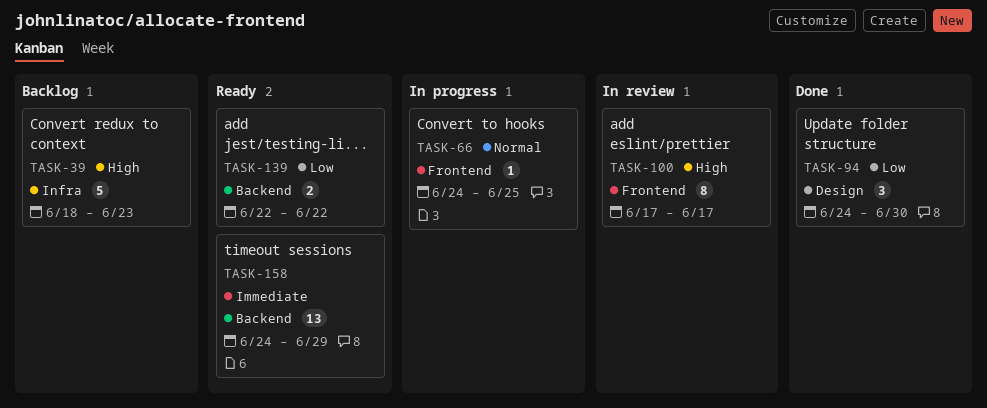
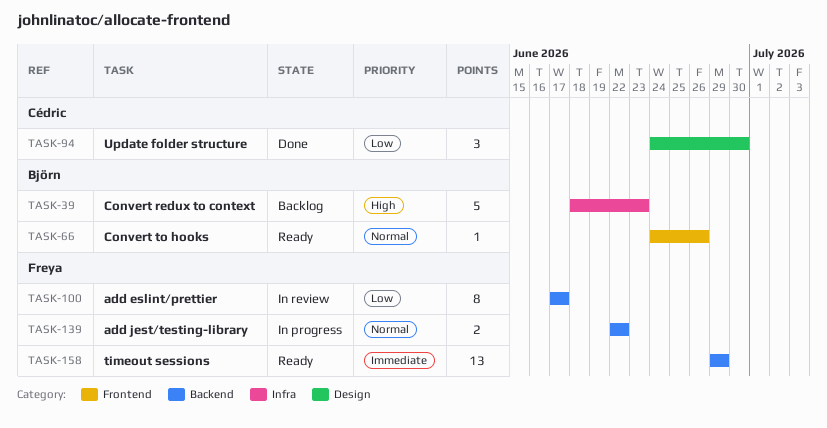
TASK-66, status: In progress -> Ready
TASK-66, due: Jun 25 -> Jun 26
TASK-100, priority: High -> Low
TASK-100, label: Frontend -> Backend
TASK-139, status: Ready -> In progress
TASK-139, priority: Low -> Normal
TASK-158, start: Jun 24 -> Jun 29

